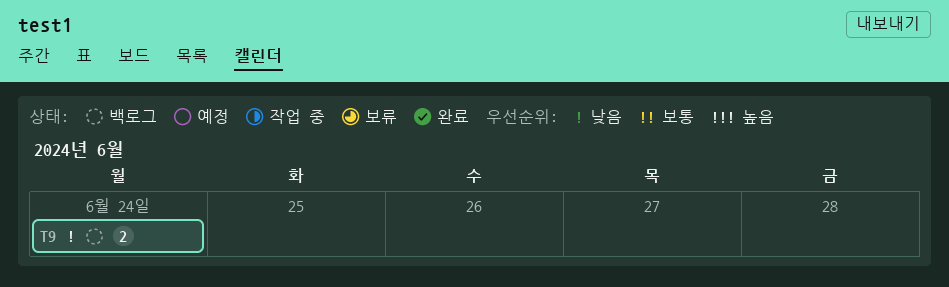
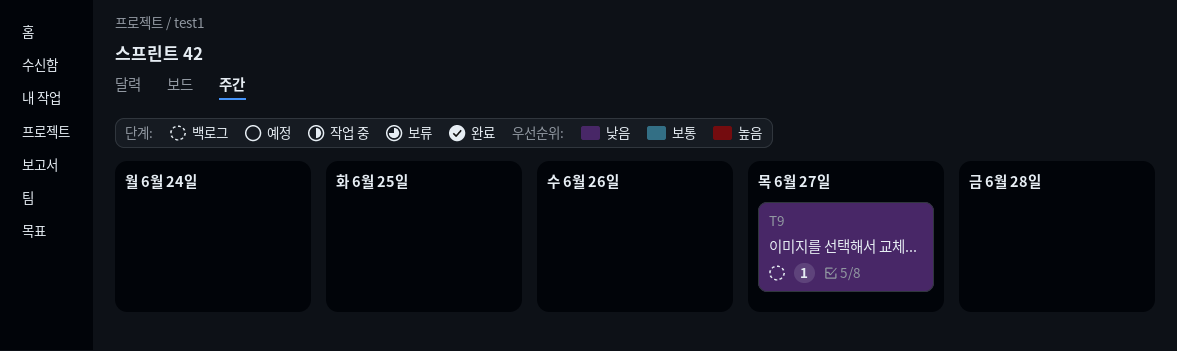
T9, estimate: 2 -> 1
T9, due: Jun 24 -> Jun 27

